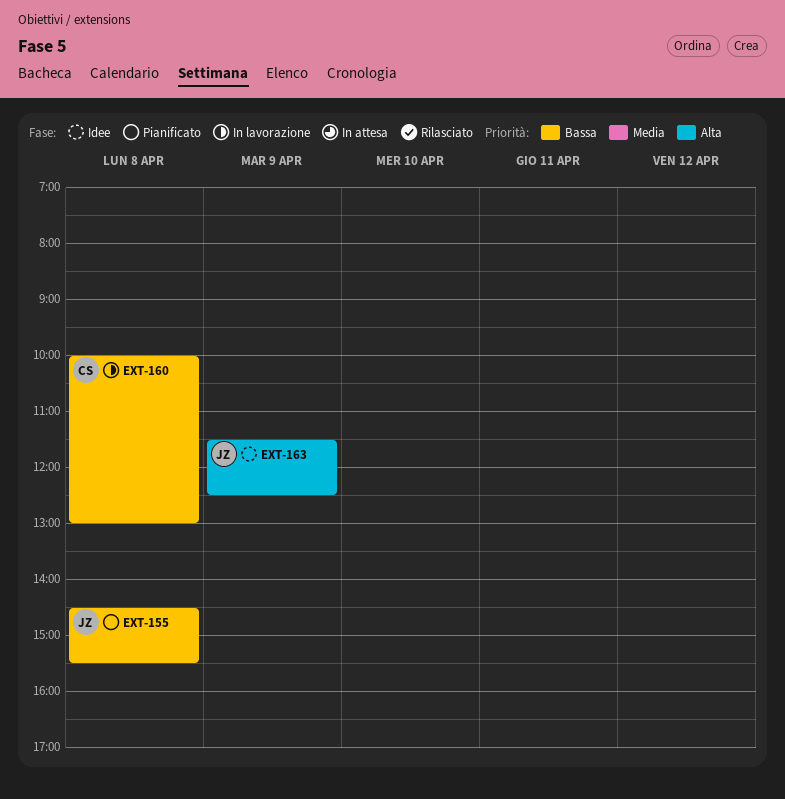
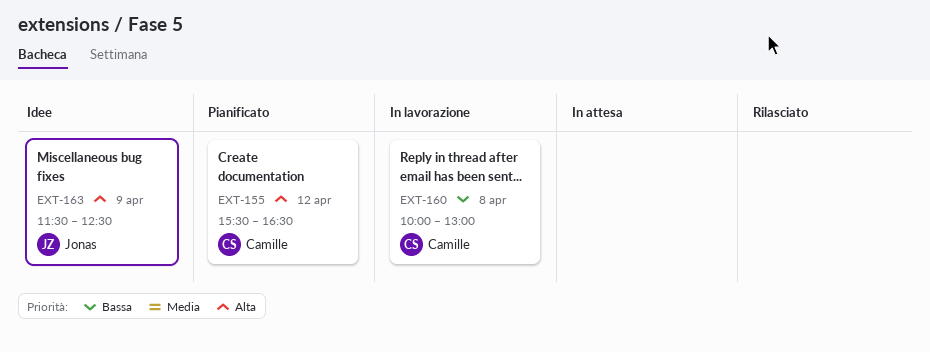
EXT-155, owner: Jonas -> Camille
EXT-155, priority: Bassa -> Alta
EXT-155, day: Apr 8 -> Apr 12
EXT-155, begins: 14:30 -> 15:30
EXT-155, ends: 15:30 -> 16:30

